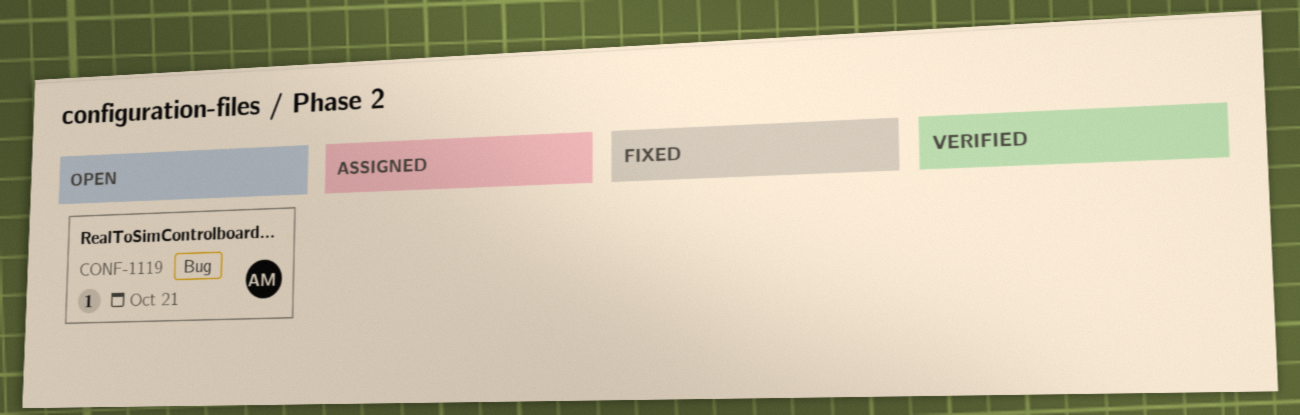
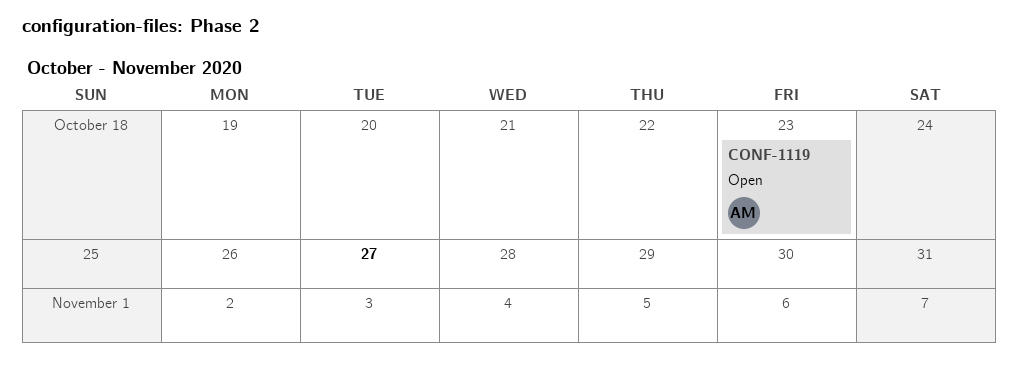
CONF-1119, due: Oct 21 -> Oct 23

